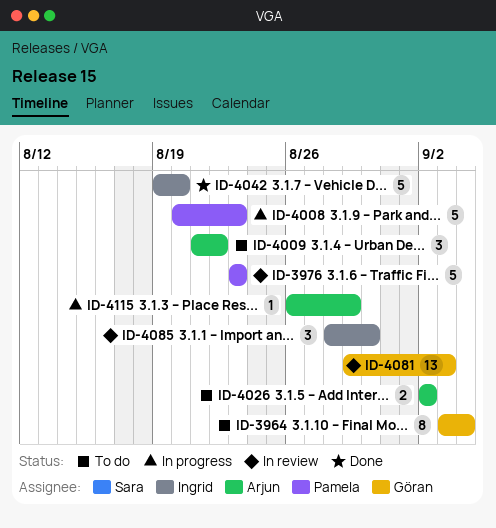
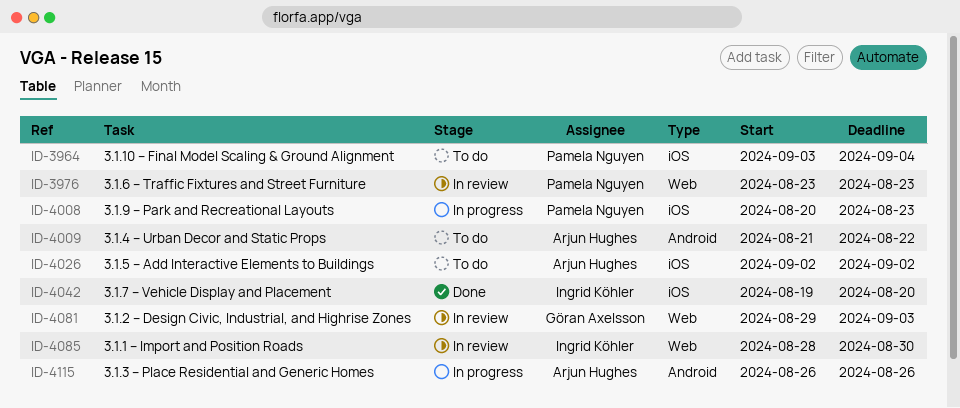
ID-3964, owner: Göran Axelsson -> Pamela Nguyen
ID-4115, due: Aug 29 -> Aug 26

